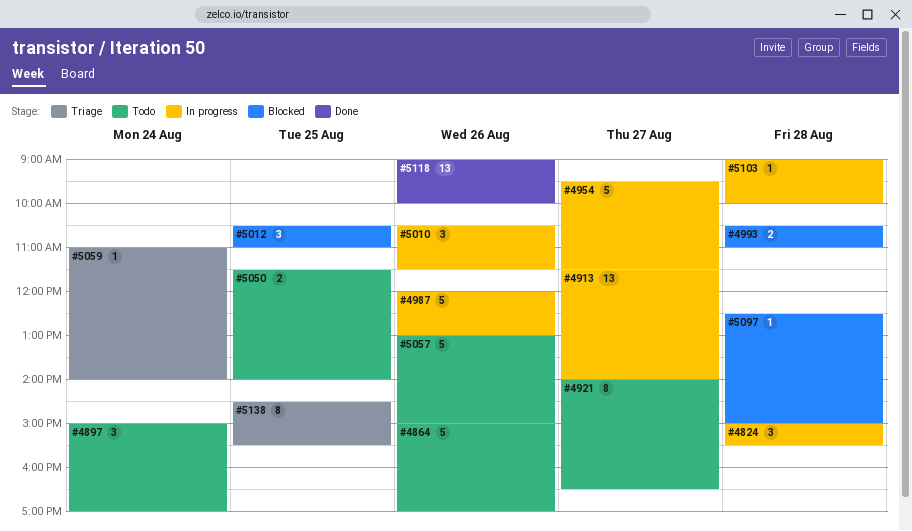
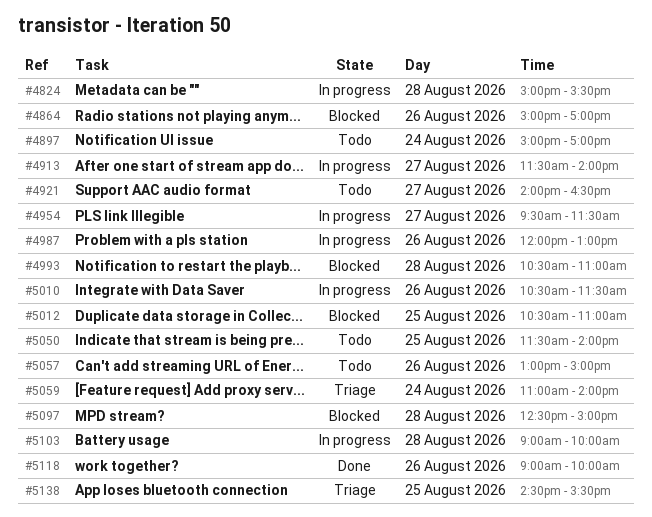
#4864, status: Todo -> Blocked

